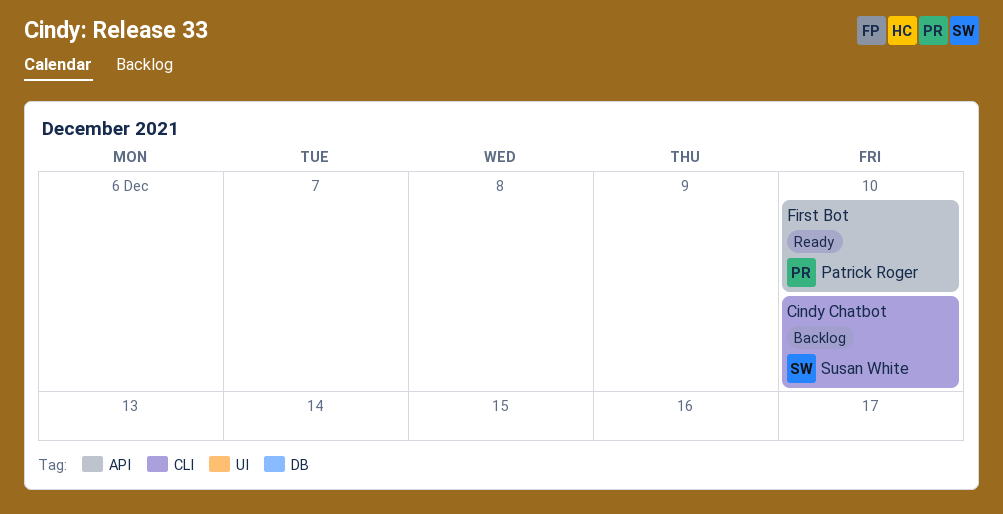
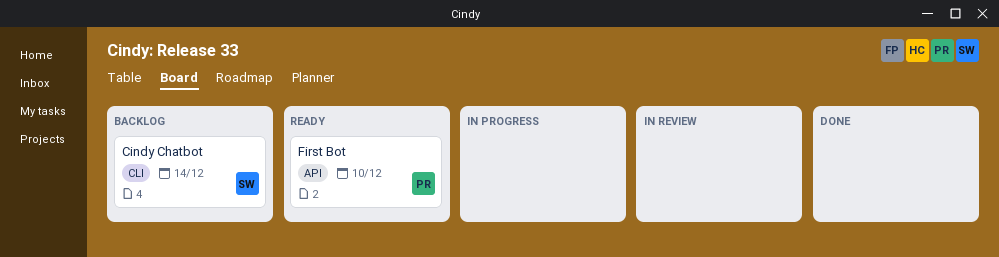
Cindy Chatbot, due: Dec 10 -> Dec 14

